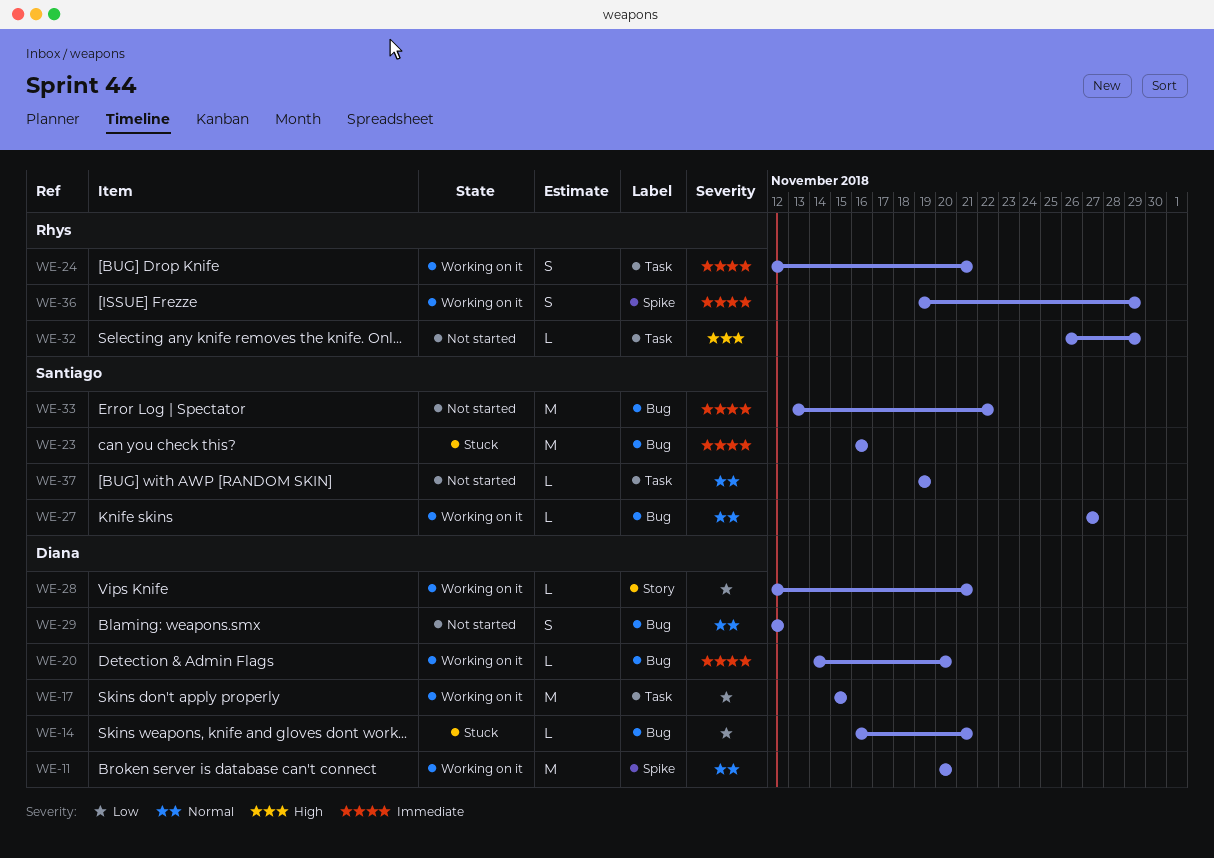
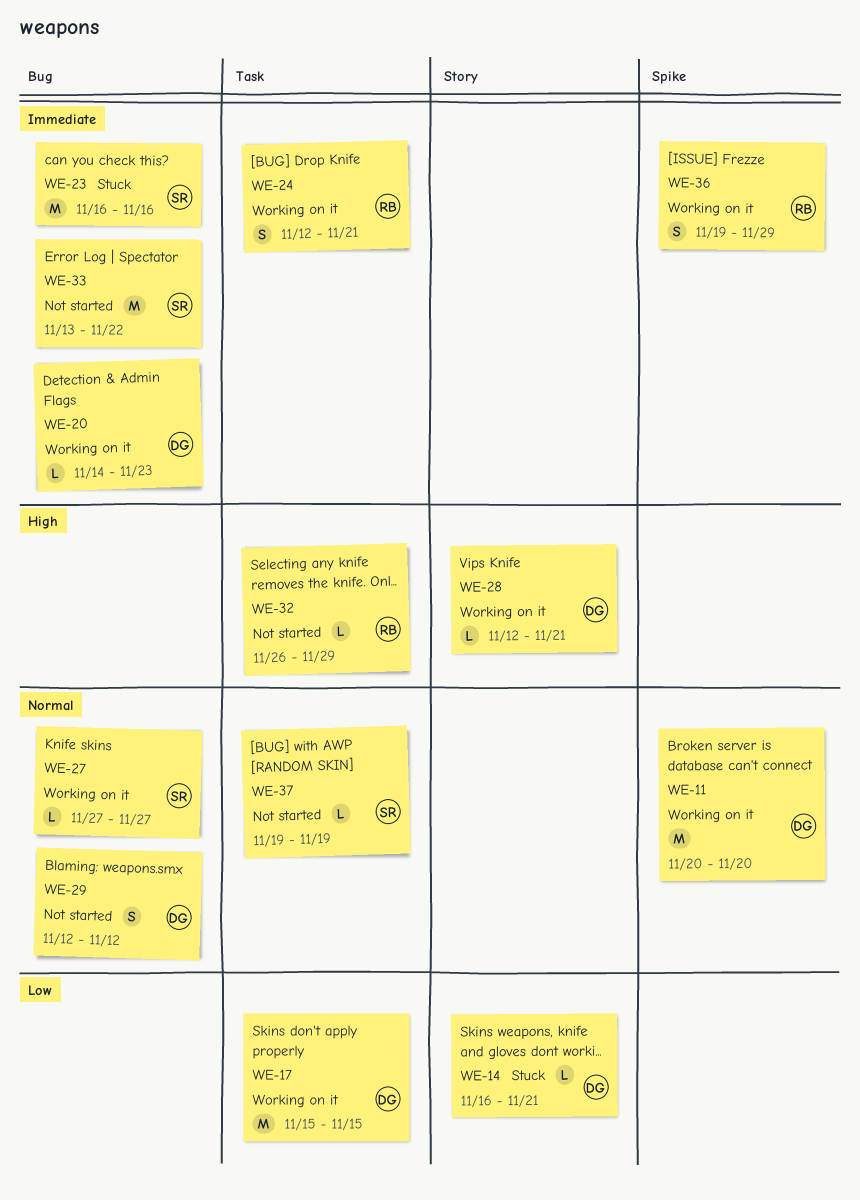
WE-14, label: Bug -> Story
WE-20, due: Nov 20 -> Nov 23
WE-28, priority: Low -> High

